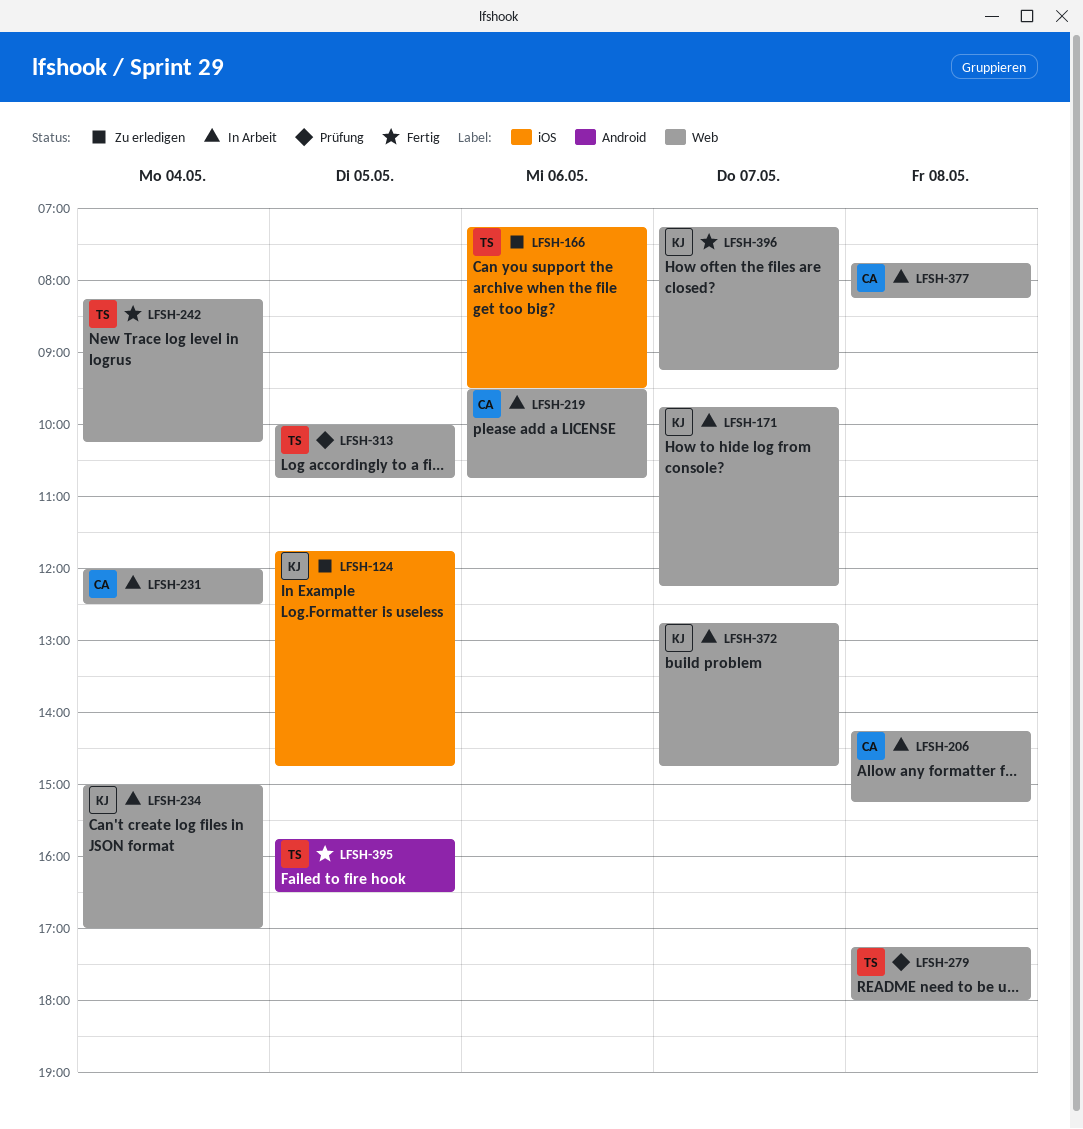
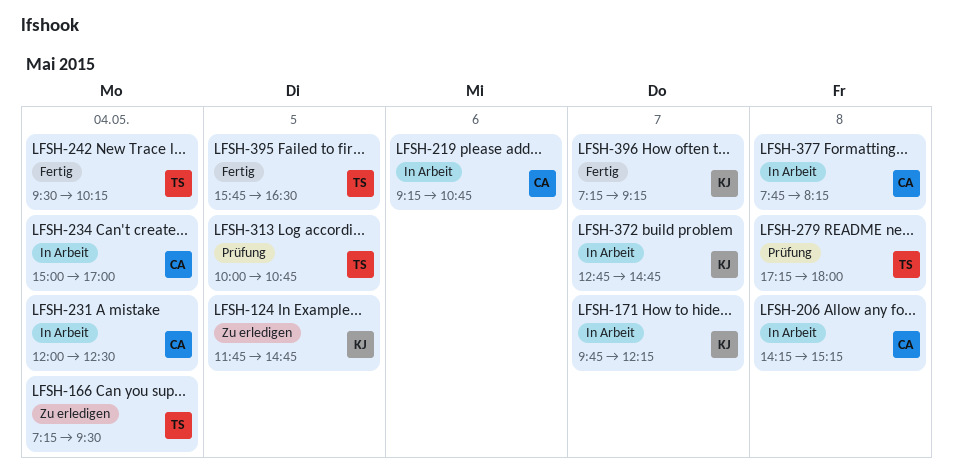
LFSH-166, day: May 6 -> May 4
LFSH-219, begins: 09:30 -> 09:15
LFSH-234, owner: KJ -> CA
LFSH-242, begins: 08:15 -> 09:30

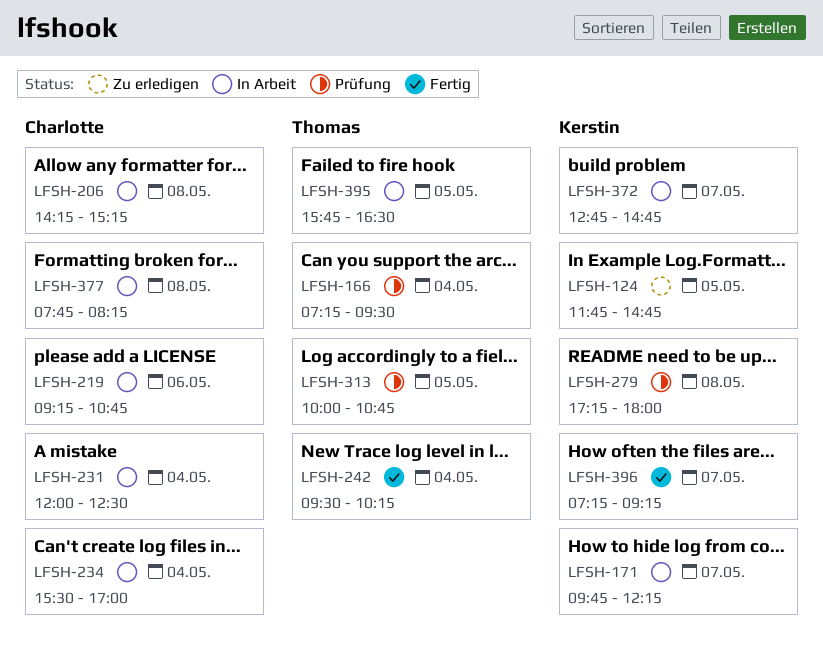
LFSH-166, status: Zu erledigen -> Prüfung
LFSH-234, begins: 15:00 -> 15:30
LFSH-279, owner: Thomas -> Kerstin
LFSH-395, status: Fertig -> In Arbeit

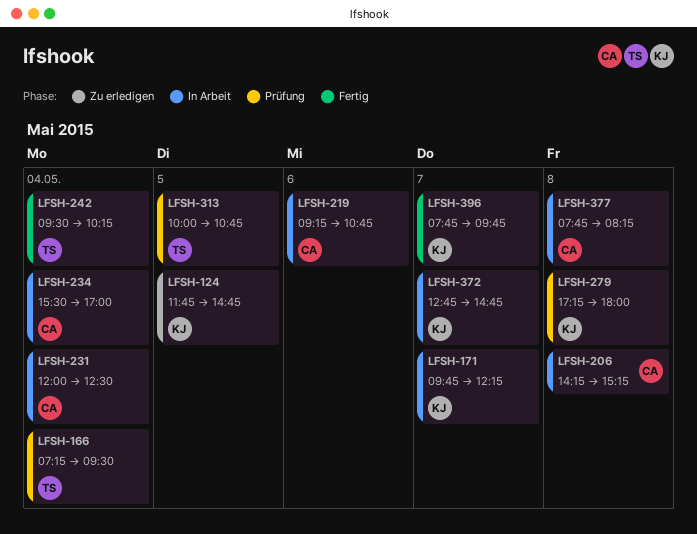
LFSH-395: present -> none
LFSH-396, begins: 07:15 -> 07:45
LFSH-396, ends: 09:15 -> 09:45

